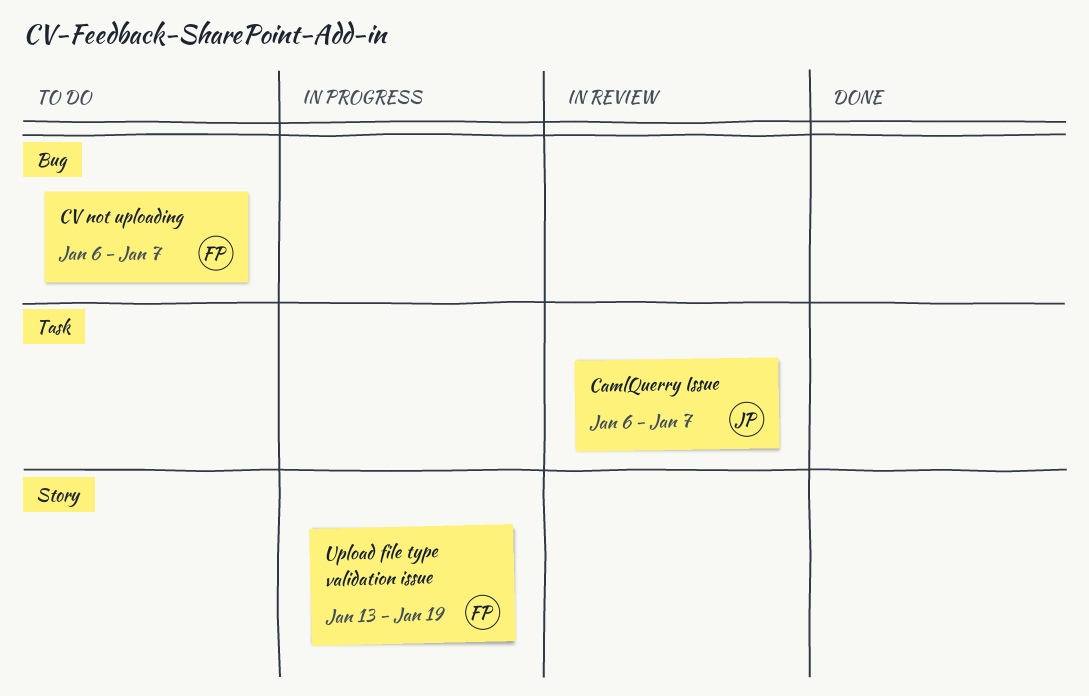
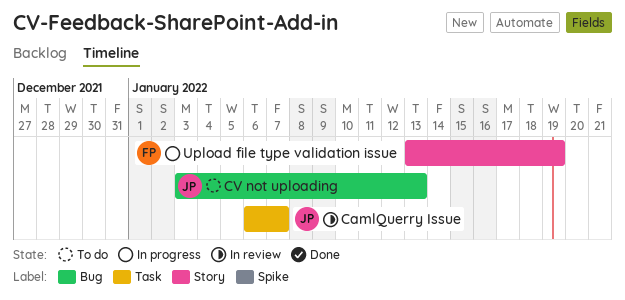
CV not uploading, owner: FP -> JP
CV not uploading, start: Jan 6 -> Jan 3
CV not uploading, due: Jan 7 -> Jan 13

